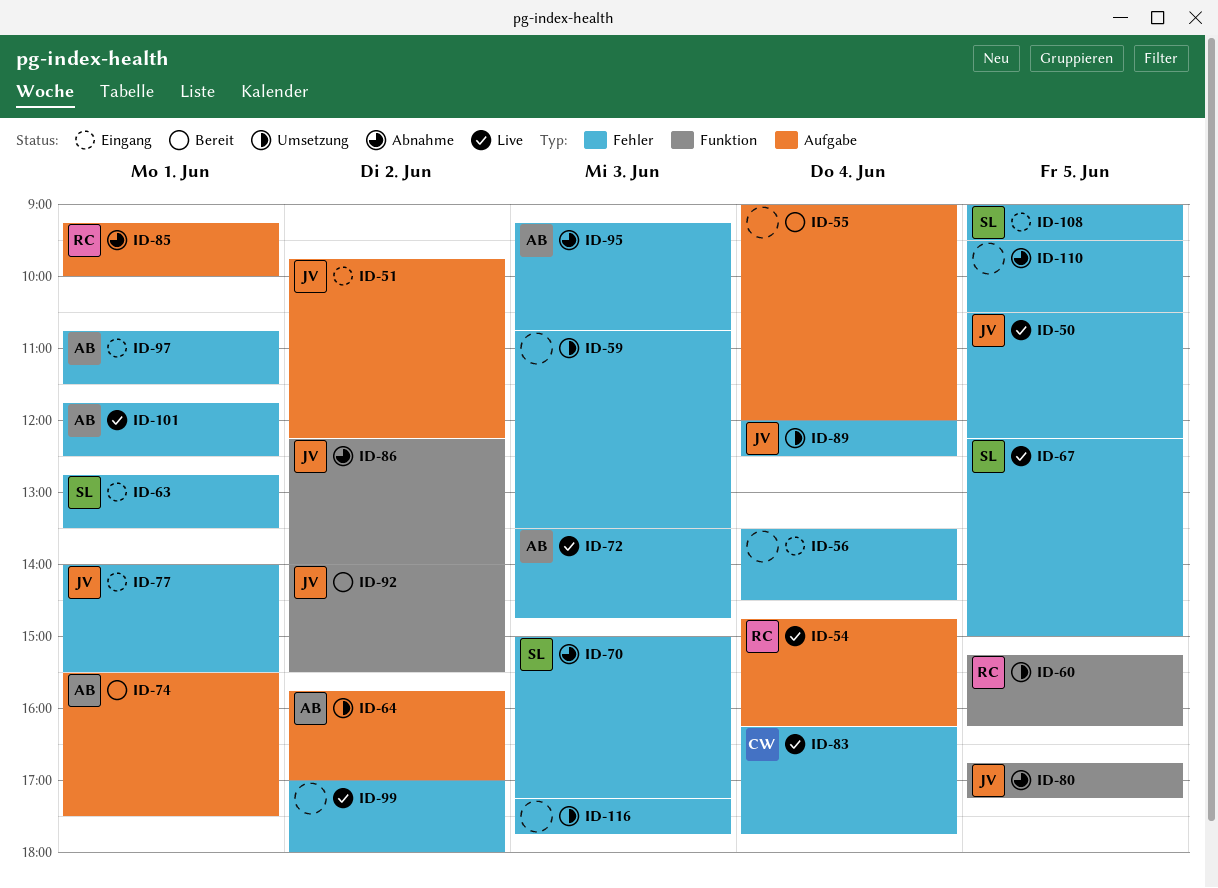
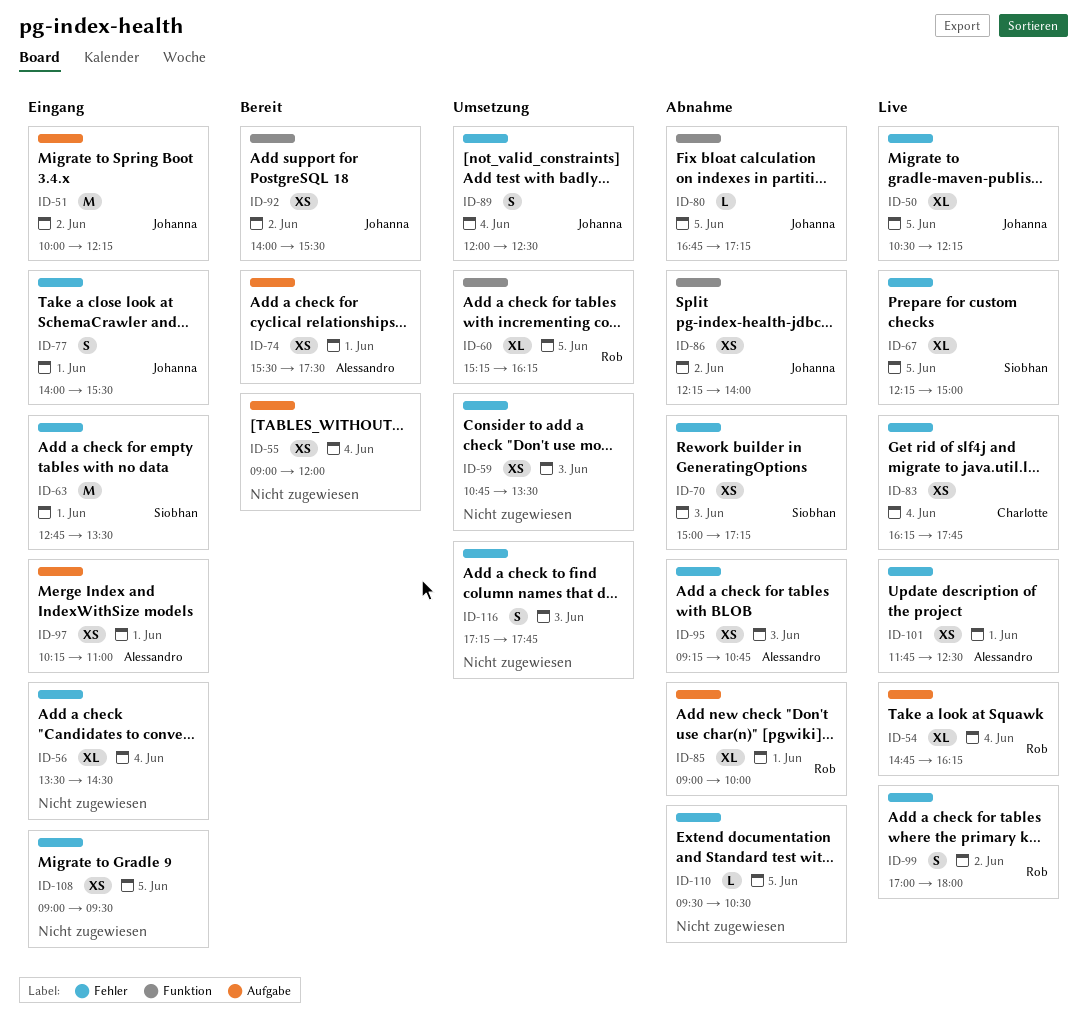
ID-51, begins: 09:45 -> 10:00
ID-64: present -> none
ID-72: present -> none
ID-85, begins: 09:15 -> 09:00
ID-97, label: Fehler -> Aufgabe
ID-97, begins: 10:45 -> 10:15
ID-97, ends: 11:30 -> 11:00
ID-99, owner: none -> Rob
ID-108, owner: Siobhan -> none

